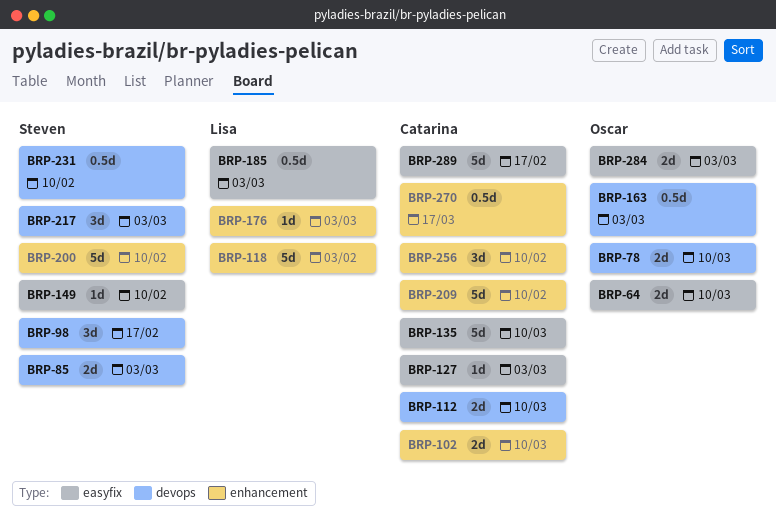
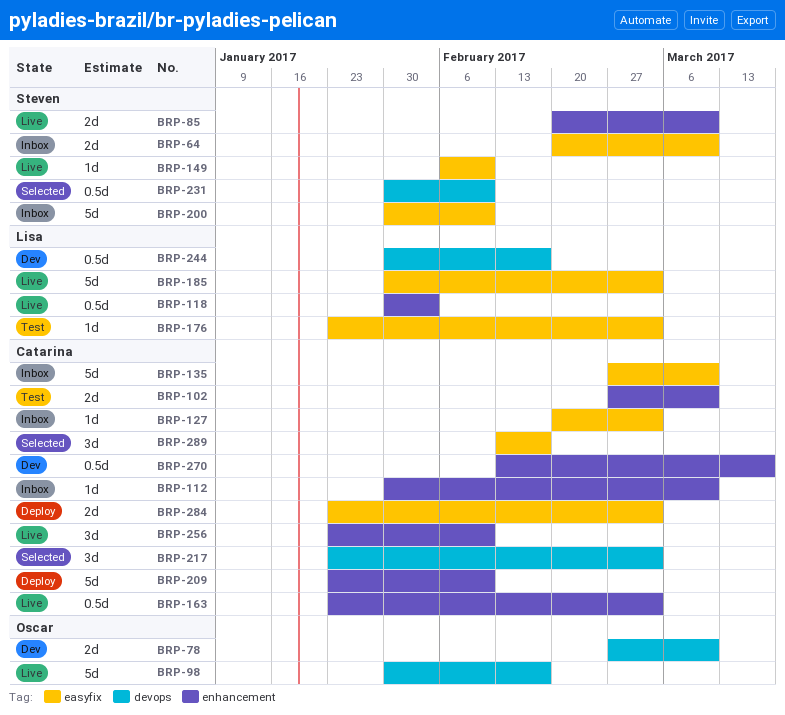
BRP-64, owner: Oscar -> Steven
BRP-85, label: devops -> enhancement
BRP-85, due: Mar 3 -> Mar 10
BRP-98, owner: Steven -> Oscar
BRP-98, estimate: 3d -> 5d
BRP-112, label: devops -> enhancement
BRP-112, estimate: 2d -> 1d
BRP-118, estimate: 5d -> 0.5d
BRP-163, owner: Oscar -> Catarina
BRP-163, label: devops -> enhancement
BRP-176, label: enhancement -> easyfix
BRP-185, estimate: 0.5d -> 5d
BRP-200, label: enhancement -> easyfix
BRP-217, owner: Steven -> Catarina
BRP-244: none -> present
BRP-284, owner: Oscar -> Catarina
BRP-289, estimate: 5d -> 3d

